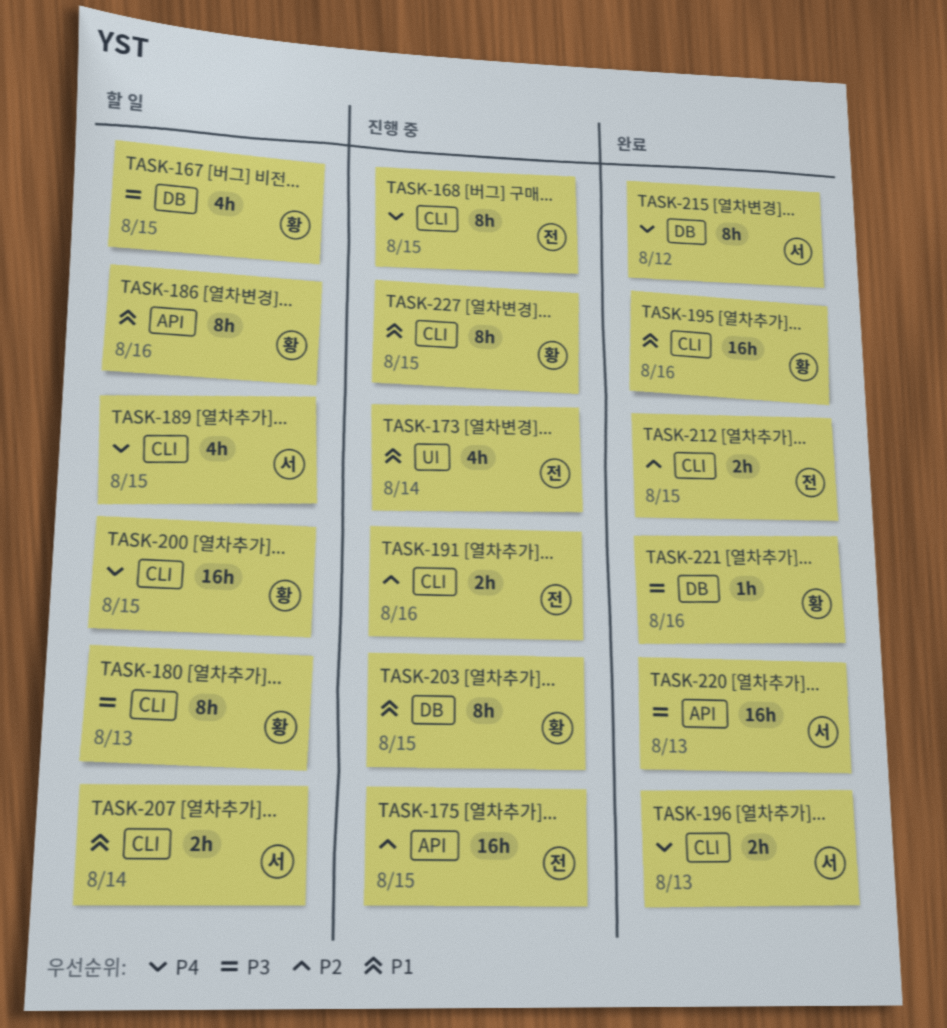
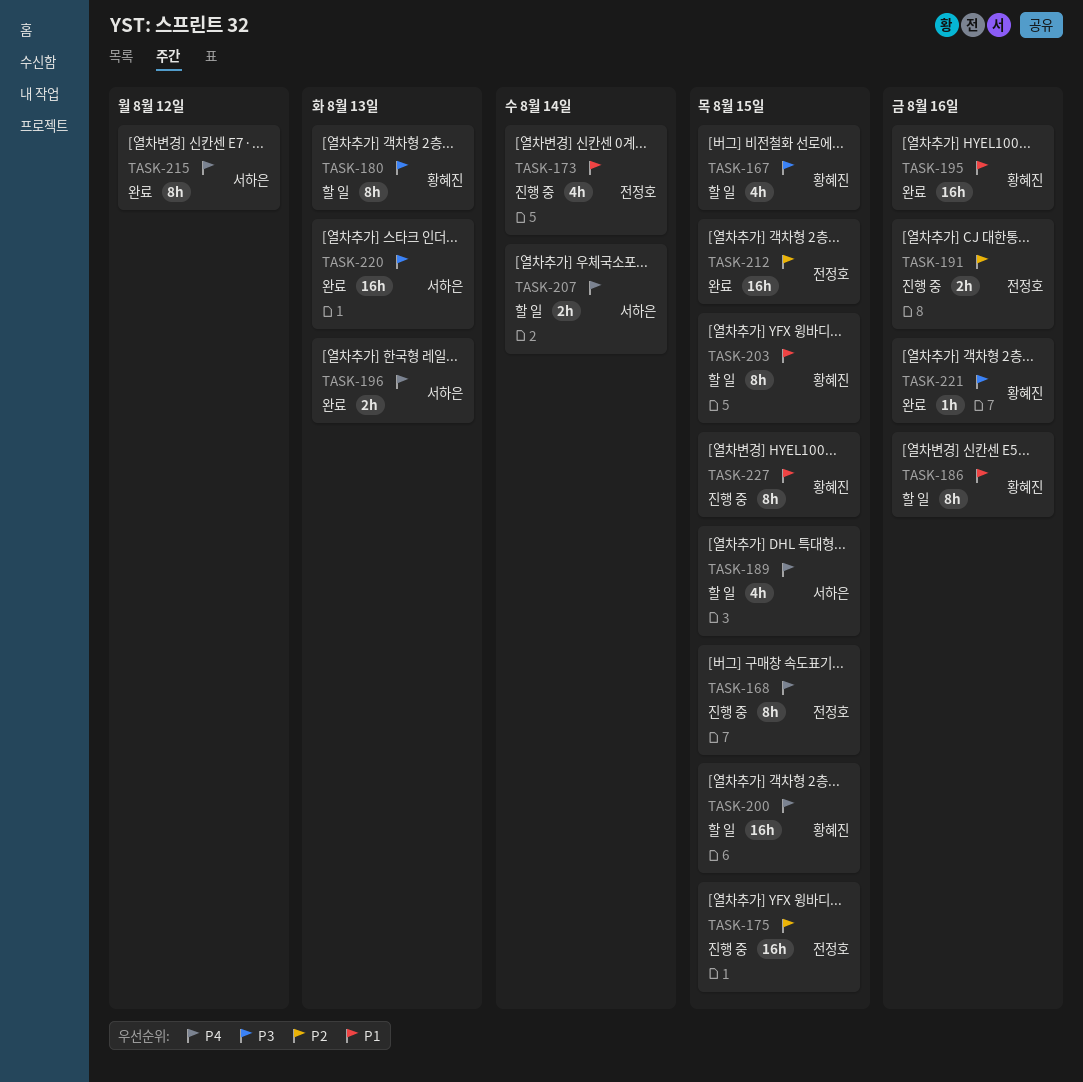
TASK-203, status: 진행 중 -> 할 일
TASK-207, priority: P1 -> P4
TASK-212, estimate: 2h -> 16h

